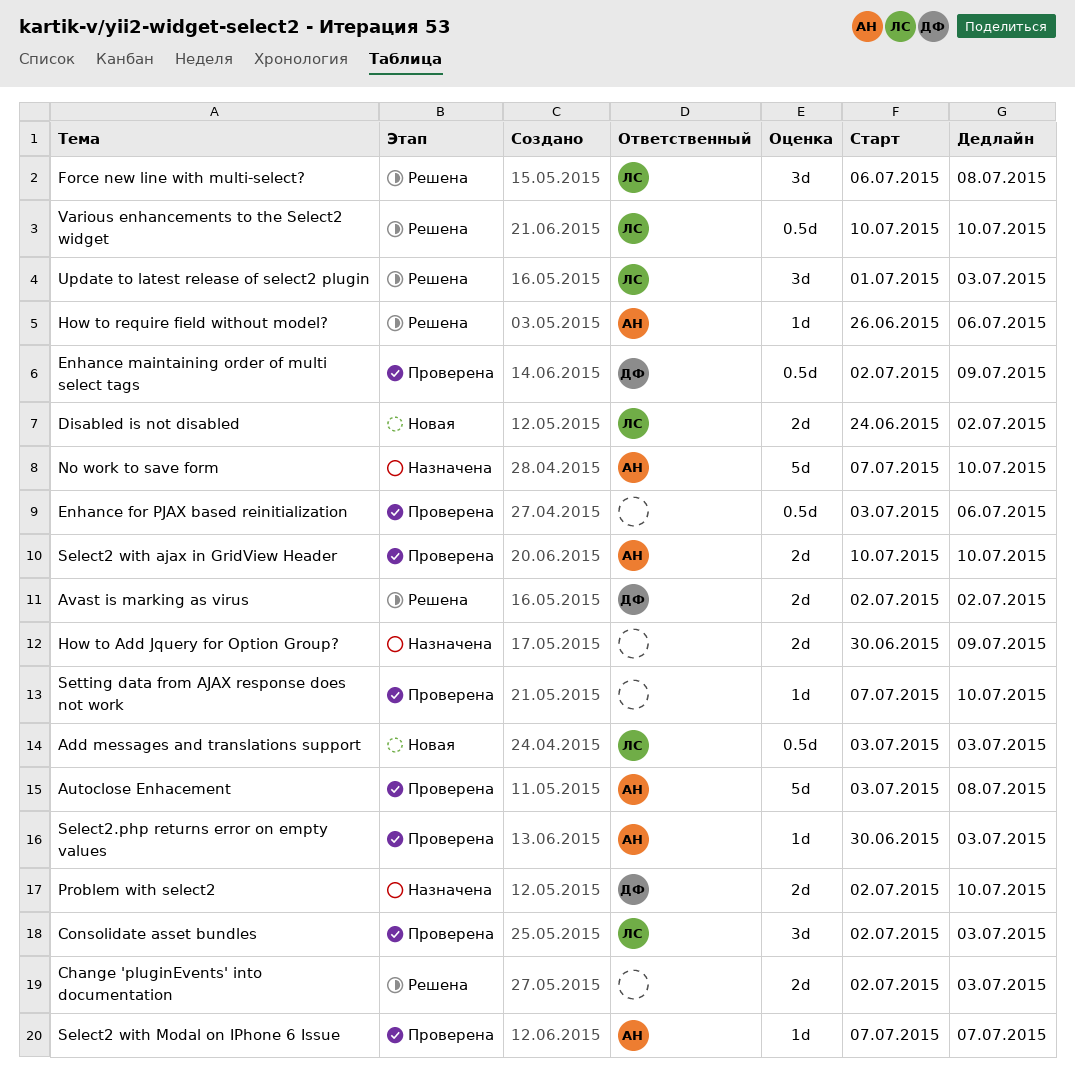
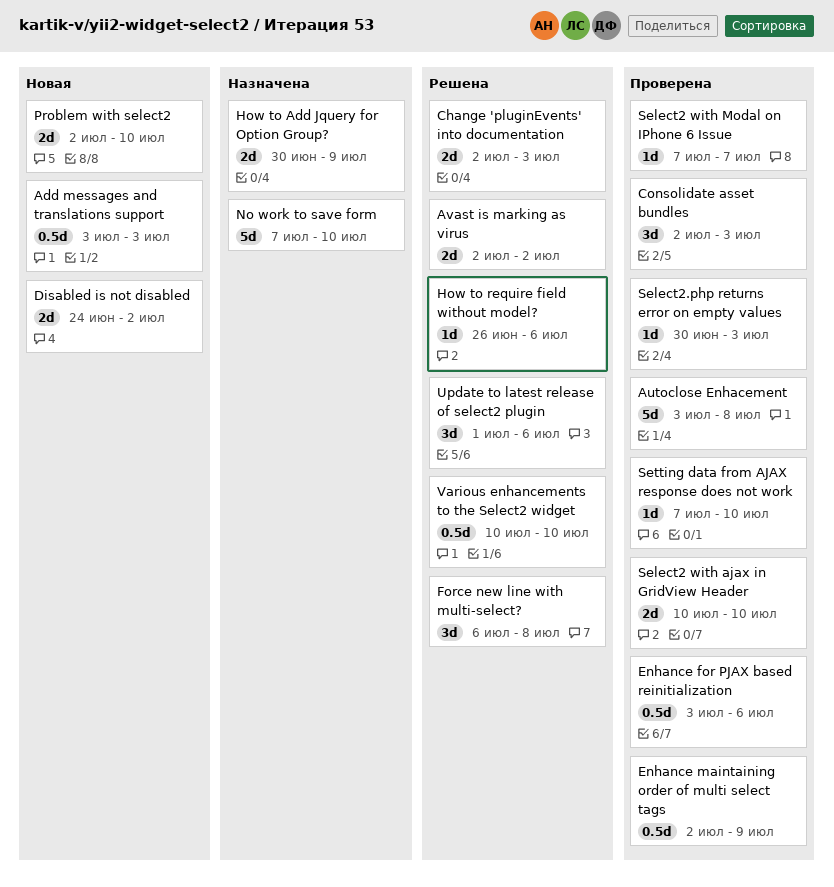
Problem with select2, status: Назначена -> Новая
Update to latest release of select2 plugin, due: Jul 3 -> Jul 6

